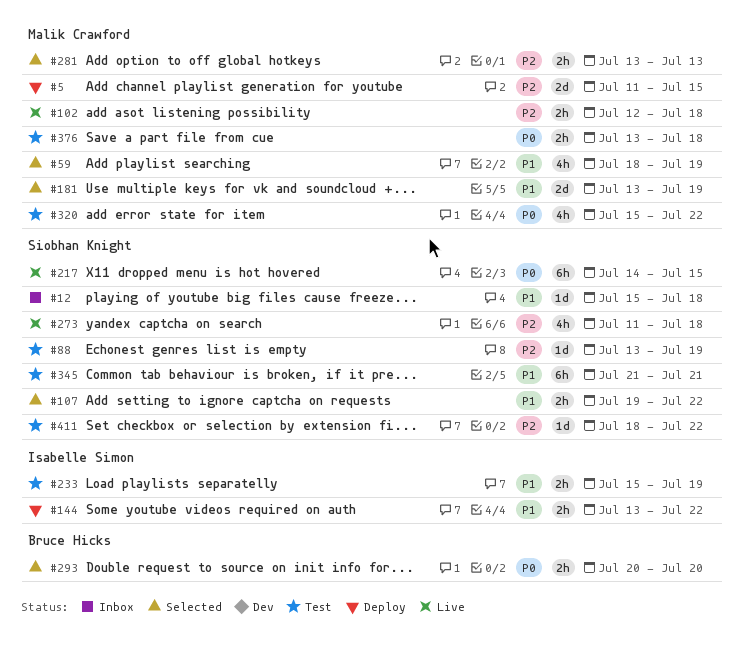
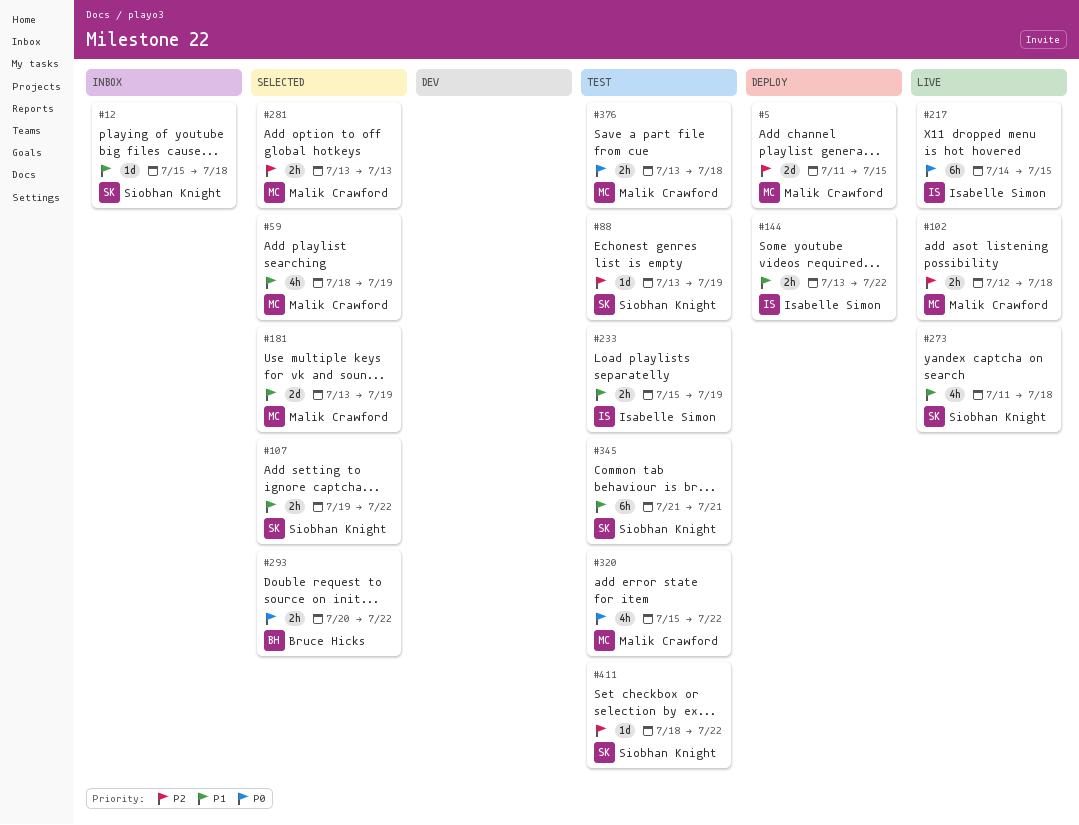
#217, owner: Siobhan Knight -> Isabelle Simon
#273, priority: P2 -> P1
#293, due: Jul 20 -> Jul 22

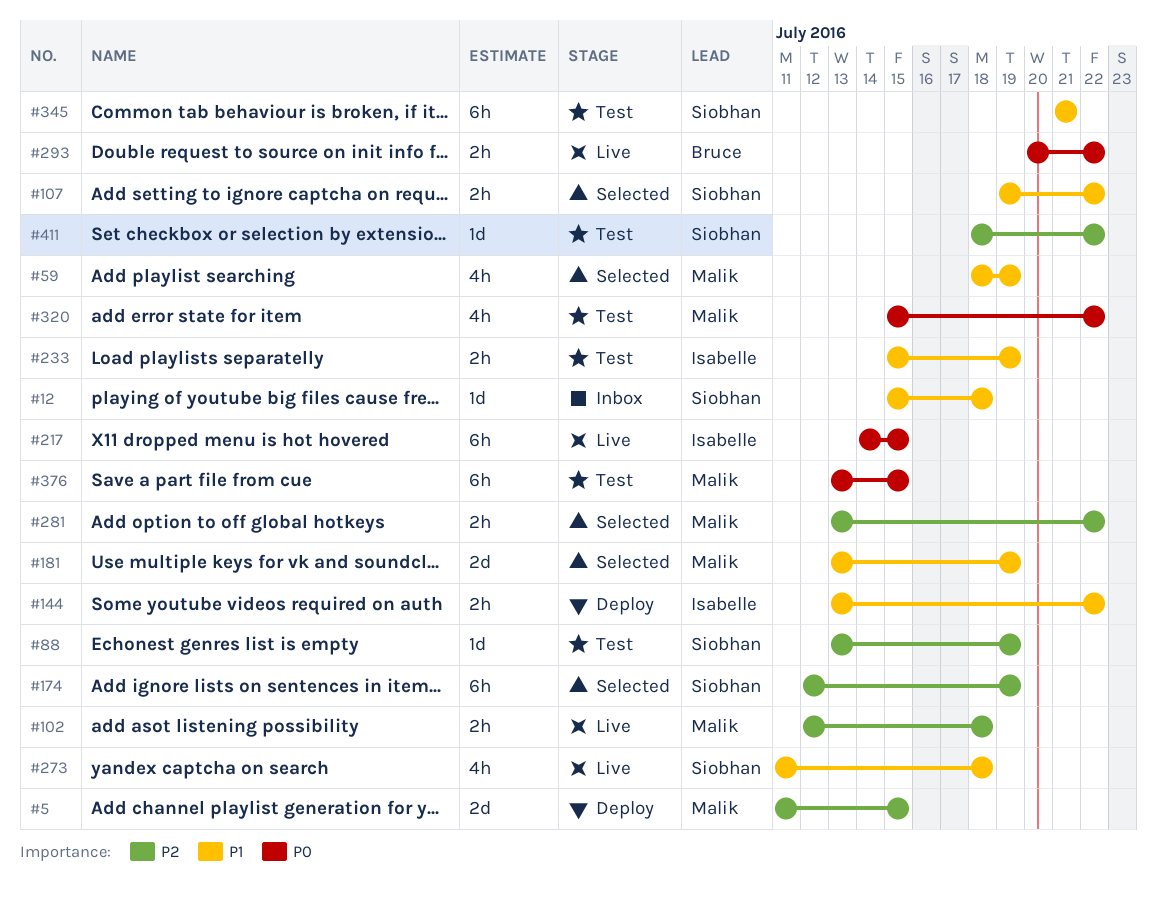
#174: none -> present
#281, due: Jul 13 -> Jul 22
#293, status: Selected -> Live
#376, estimate: 2h -> 6h
#376, due: Jul 18 -> Jul 15

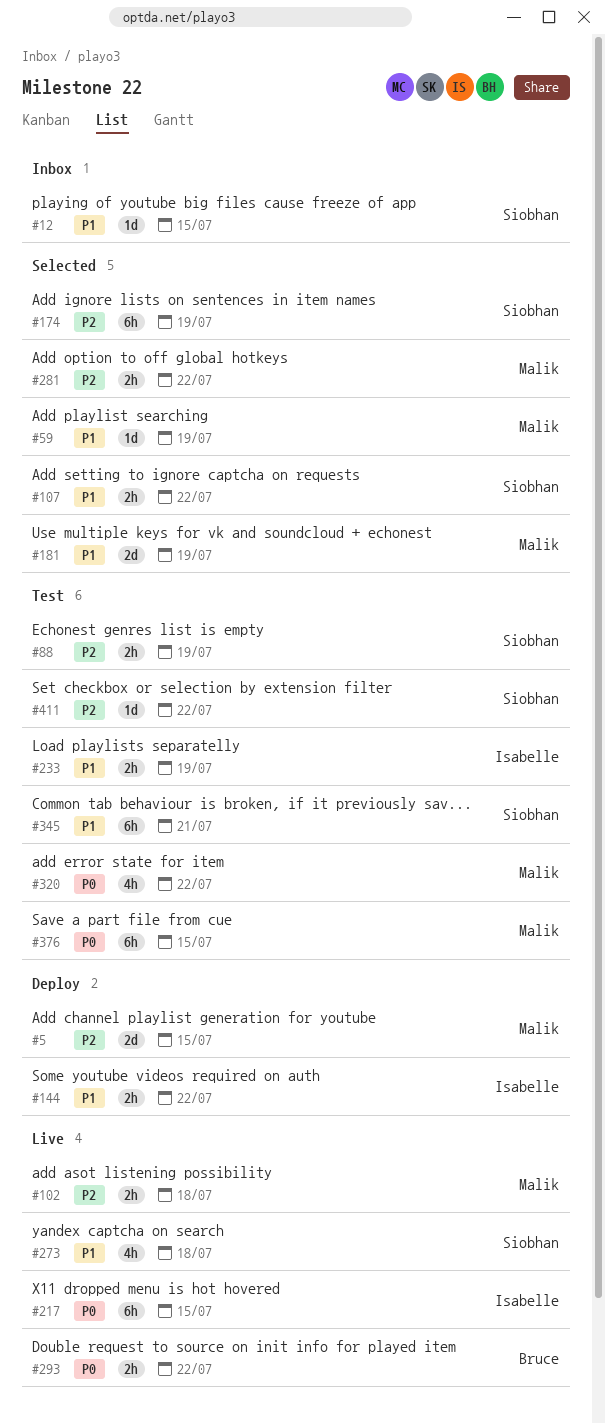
#12, due: Jul 18 -> Jul 15
#59, estimate: 4h -> 1d
#88, estimate: 1d -> 2h

